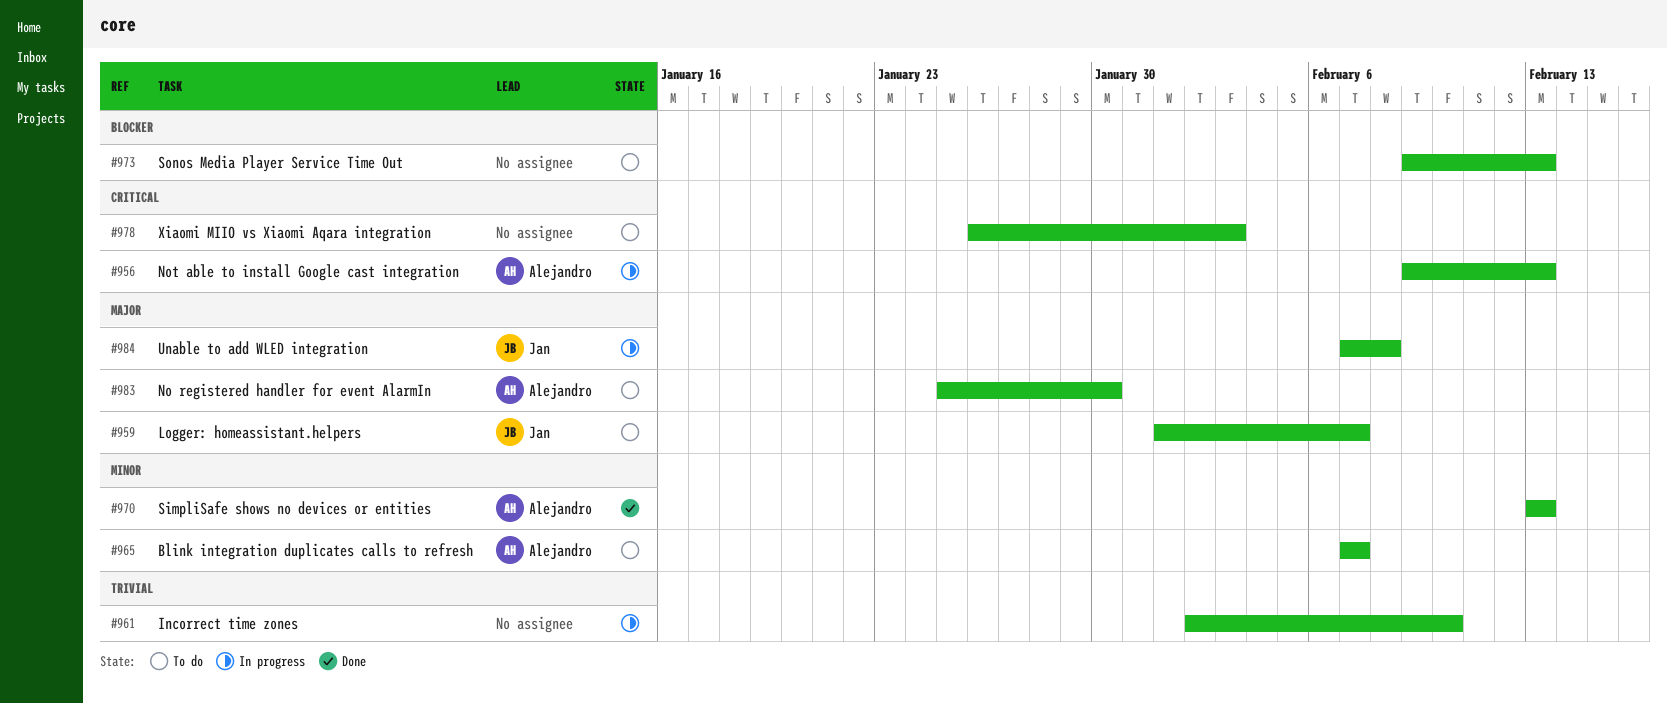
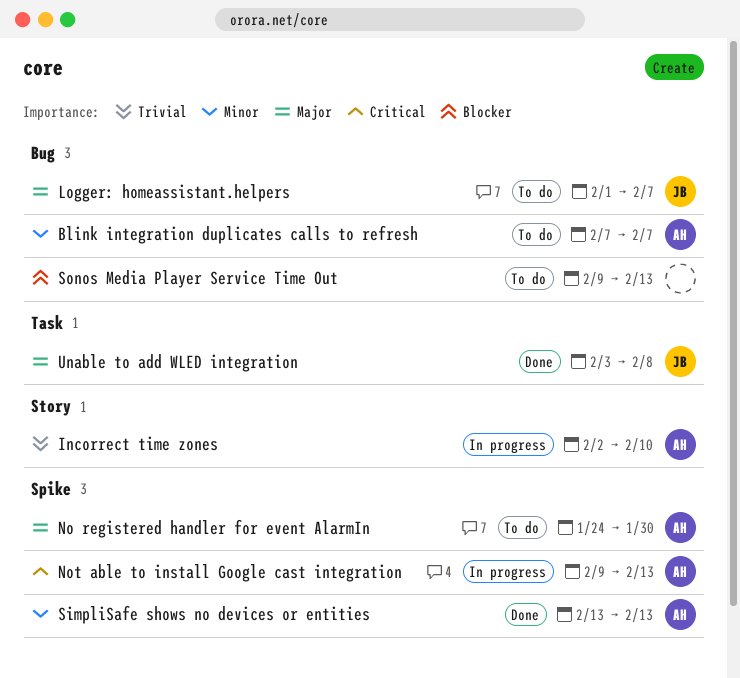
Incorrect time zones, owner: none -> Alejandro
No registered handler for event AlarmIn, start: Jan 25 -> Jan 24
Unable to add WLED integration, status: In progress -> Done
Unable to add WLED integration, start: Feb 7 -> Feb 3
Xiaomi MIIO vs Xiaomi Aqara integration: present -> none

